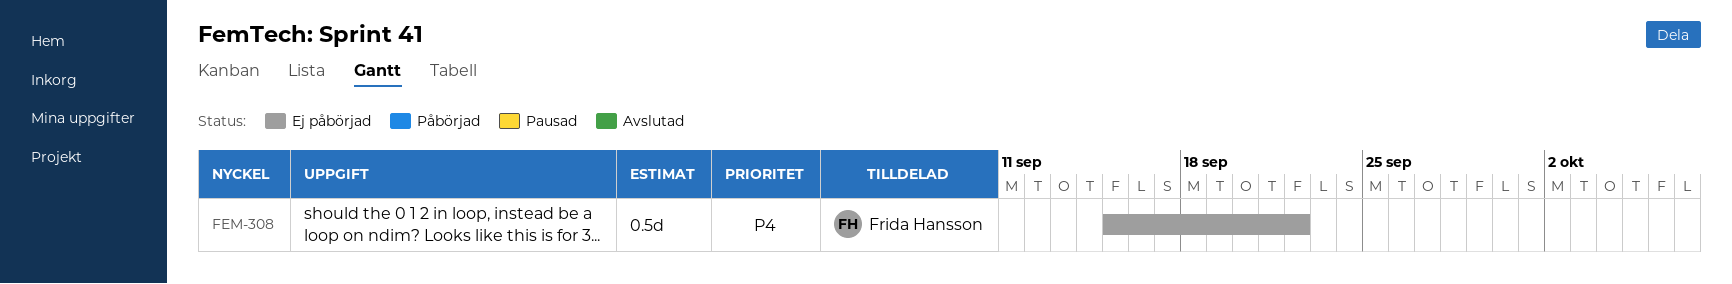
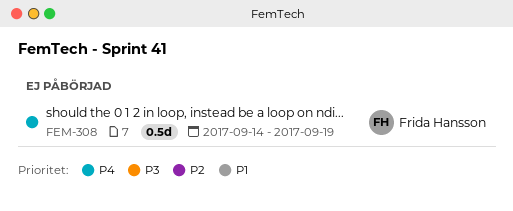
FEM-308, start: Sep 15 -> Sep 14
FEM-308, due: Sep 22 -> Sep 19

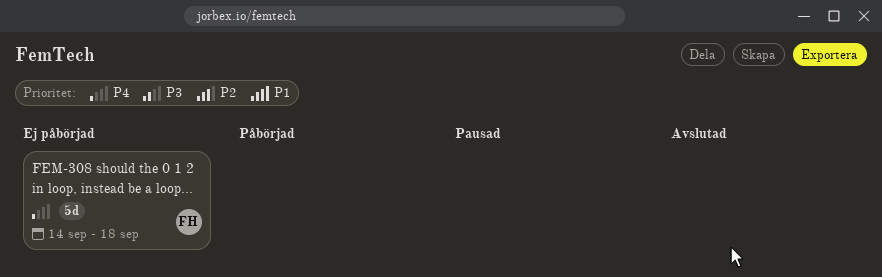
FEM-308, estimate: 0.5d -> 5d
FEM-308, due: Sep 19 -> Sep 18

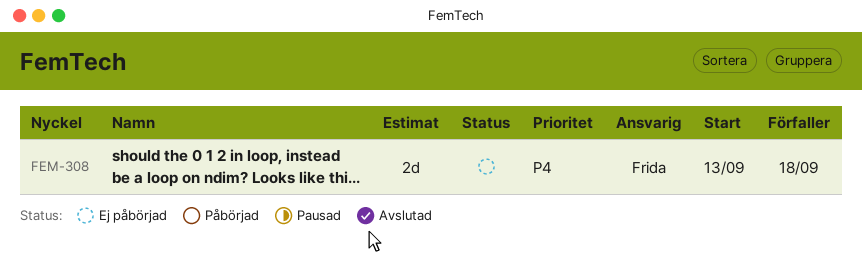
FEM-308, estimate: 5d -> 2d
FEM-308, start: Sep 14 -> Sep 13

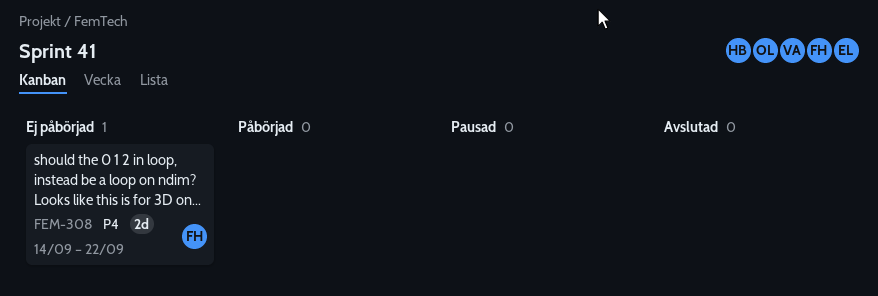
FEM-308, start: Sep 13 -> Sep 14
FEM-308, due: Sep 18 -> Sep 22

